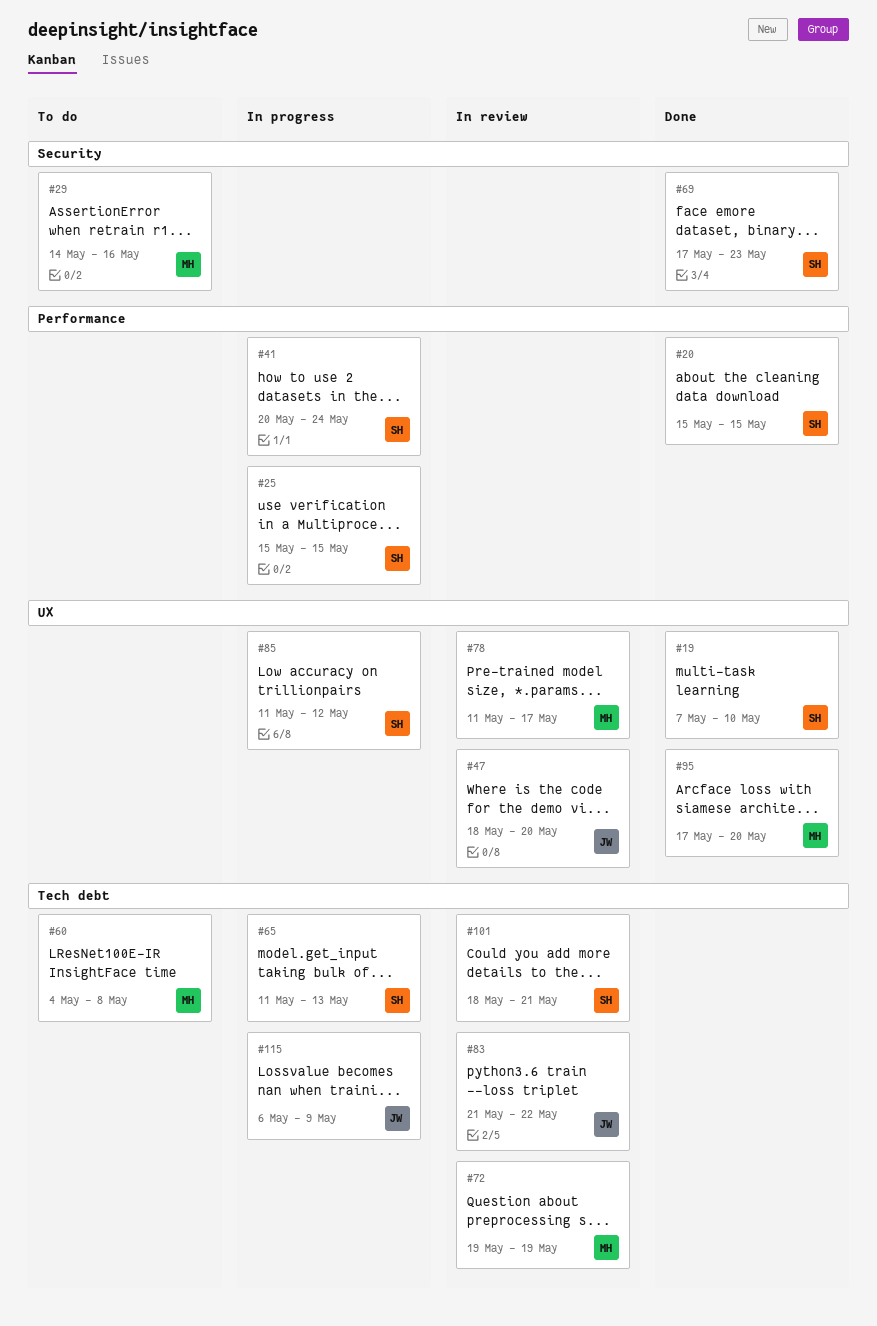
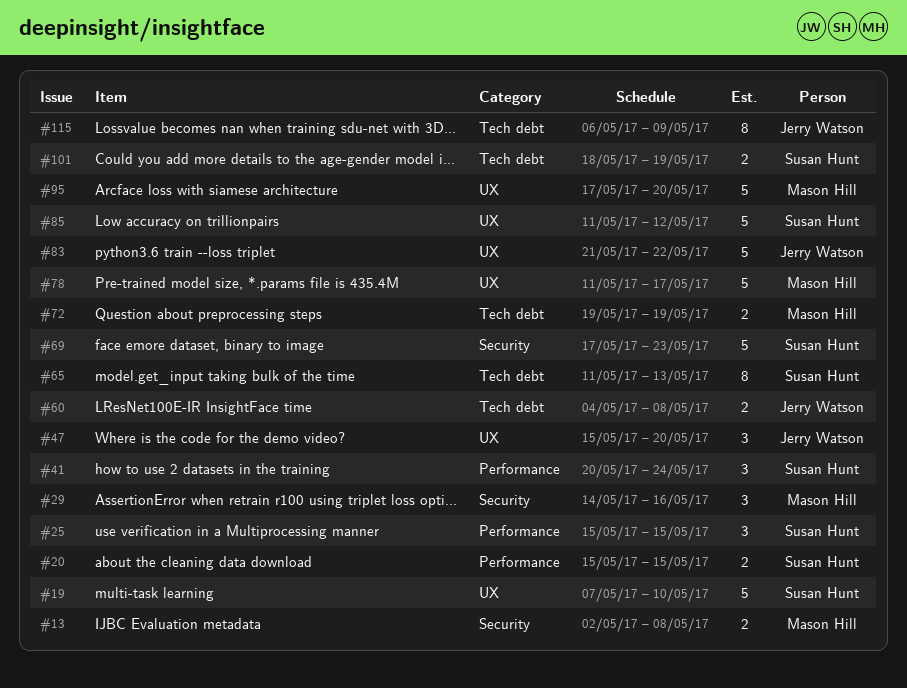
#13: none -> present
#47, start: May 18 -> May 15
#60, owner: Mason Hill -> Jerry Watson
#83, label: Tech debt -> UX
#101, due: May 21 -> May 19

